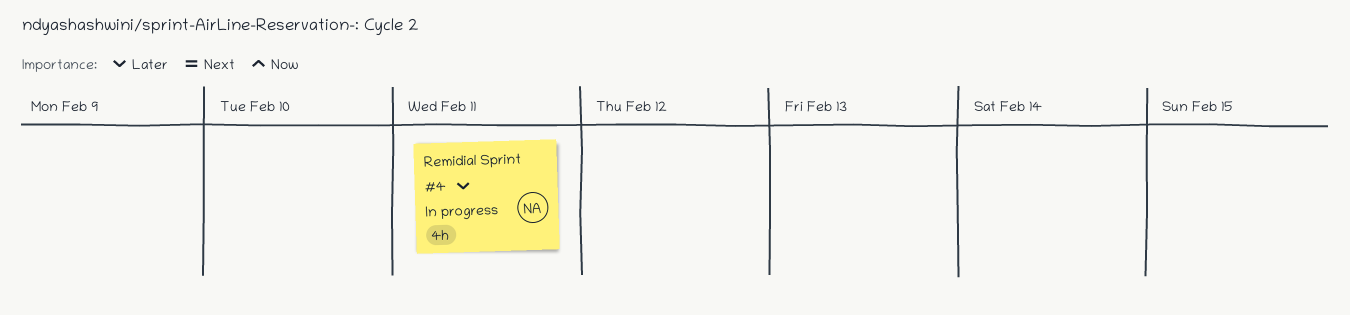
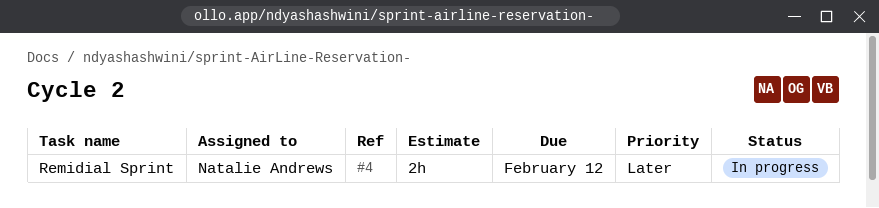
#4, estimate: 4h -> 2h
#4, due: Feb 11 -> Feb 12

